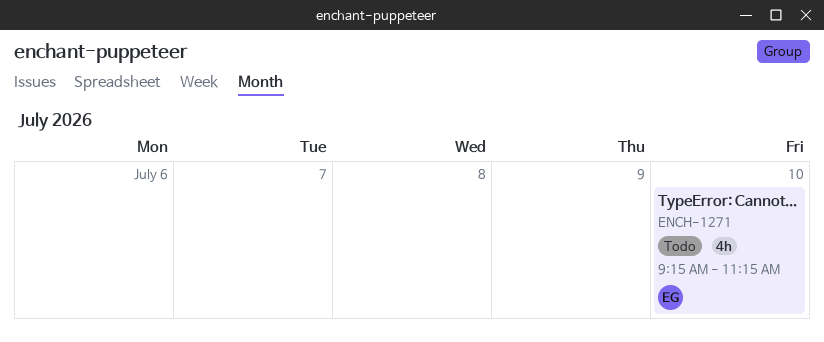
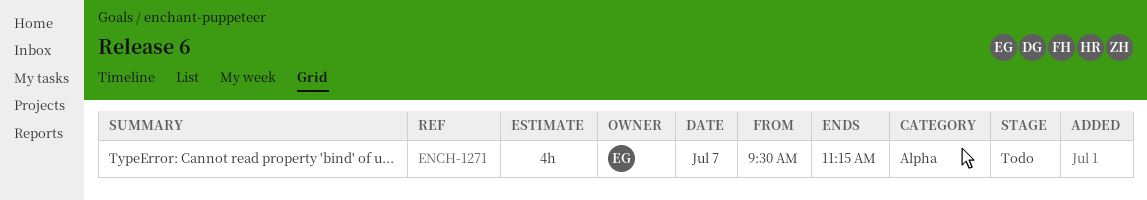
ENCH-1271, day: Jul 10 -> Jul 7
ENCH-1271, begins: 09:15 -> 09:30

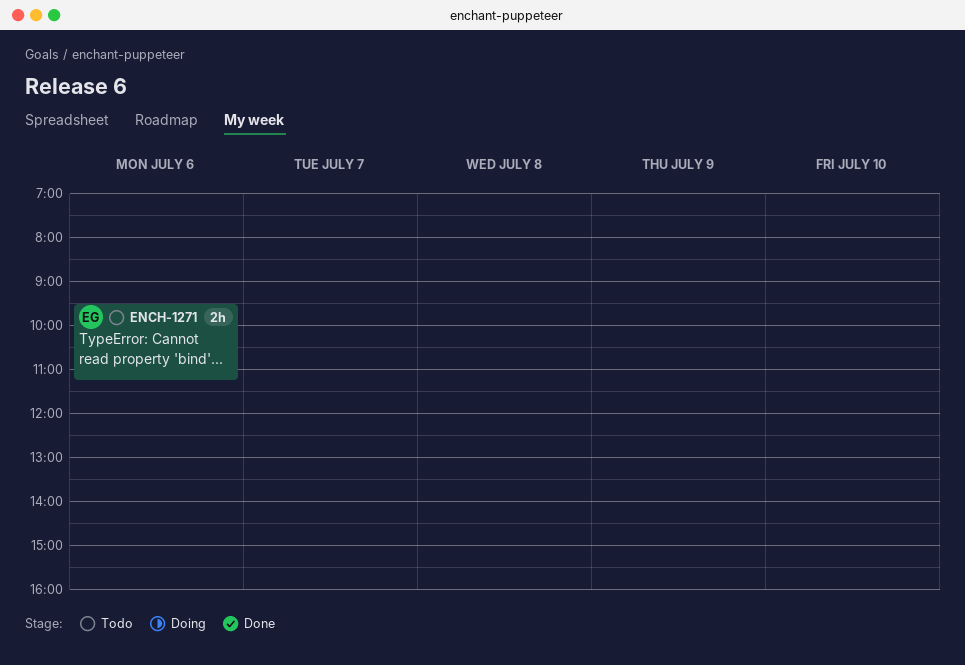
ENCH-1271, estimate: 4h -> 2h
ENCH-1271, day: Jul 7 -> Jul 6

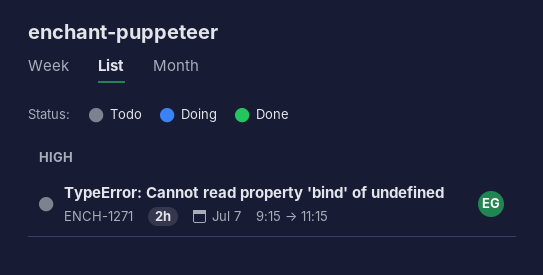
ENCH-1271, day: Jul 6 -> Jul 7
ENCH-1271, begins: 09:30 -> 09:15

